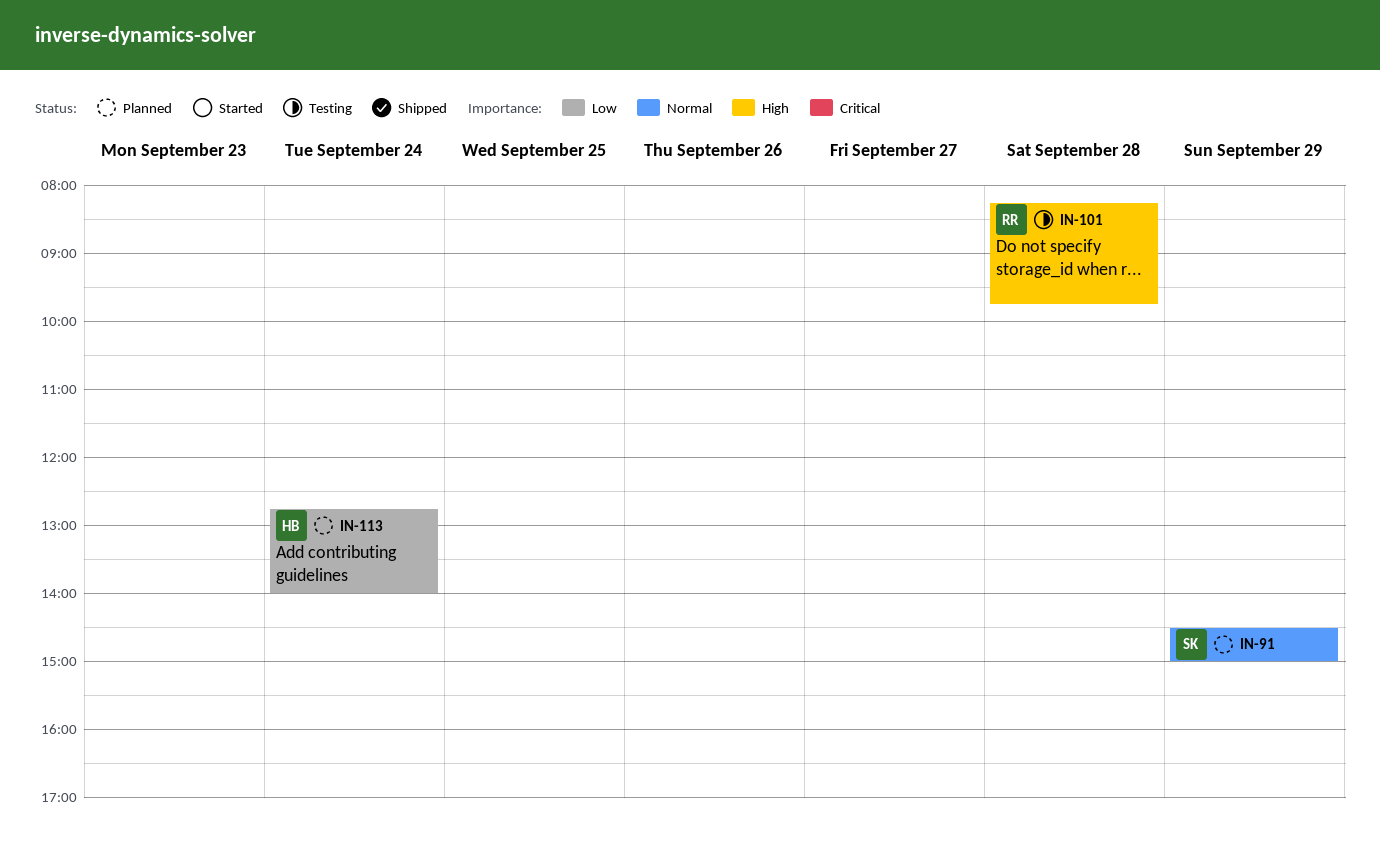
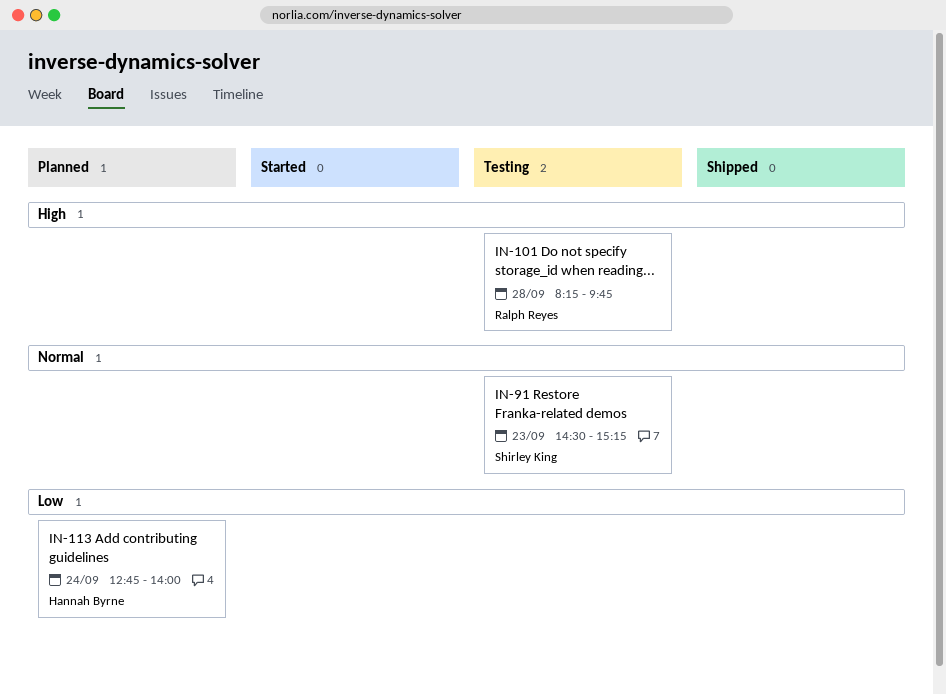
IN-91, status: Planned -> Testing
IN-91, day: Sep 29 -> Sep 23
IN-91, ends: 15:00 -> 15:15

